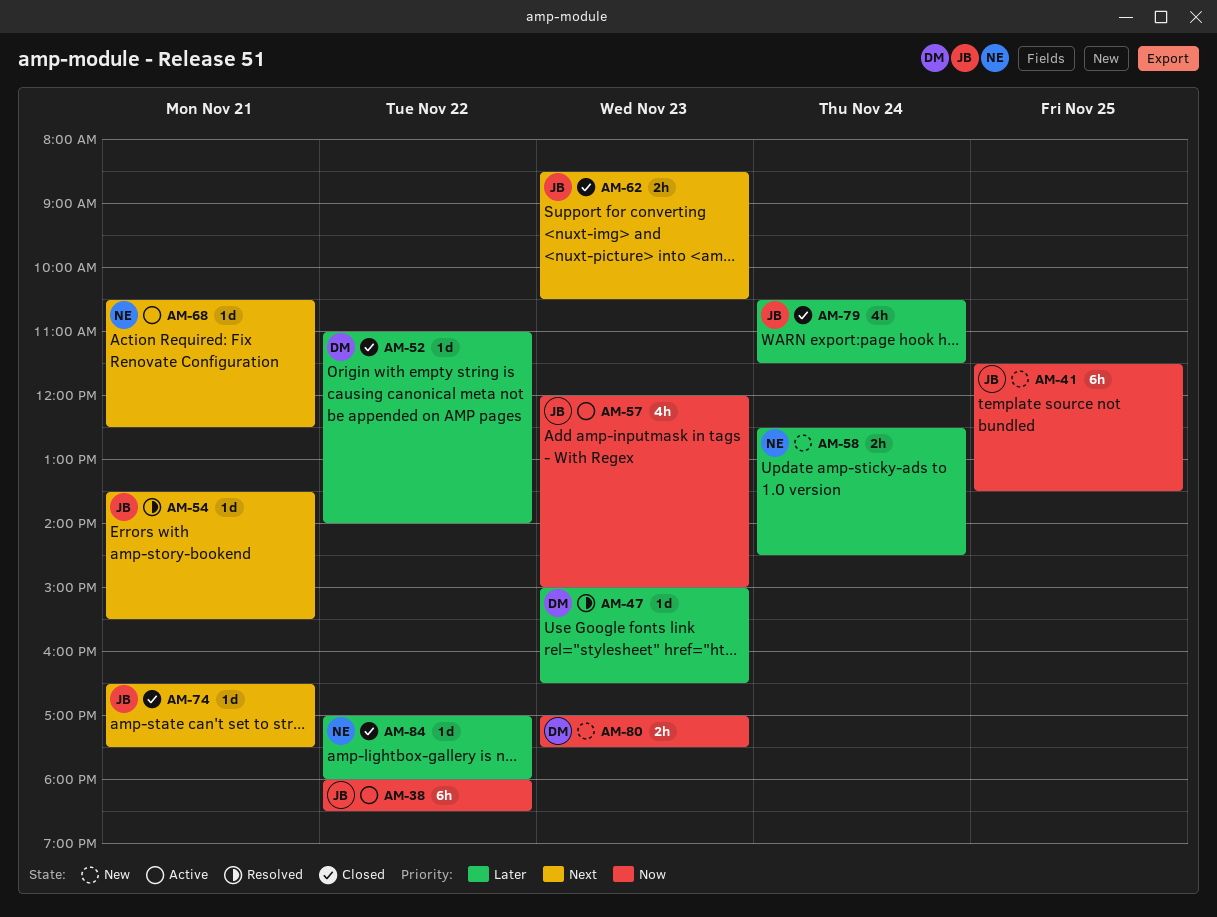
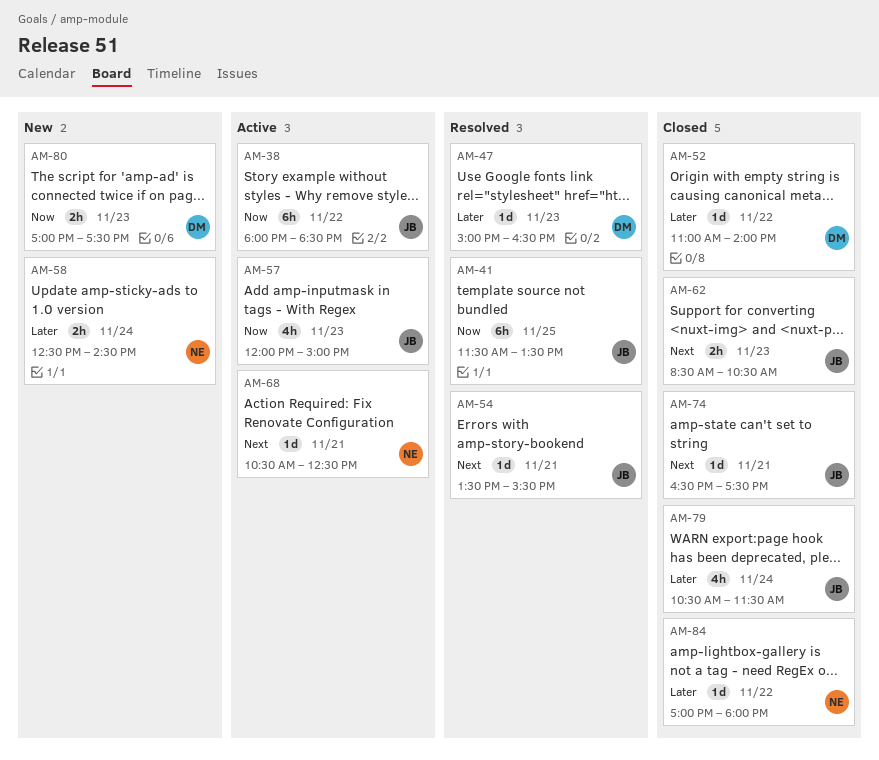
AM-41, status: New -> Resolved

